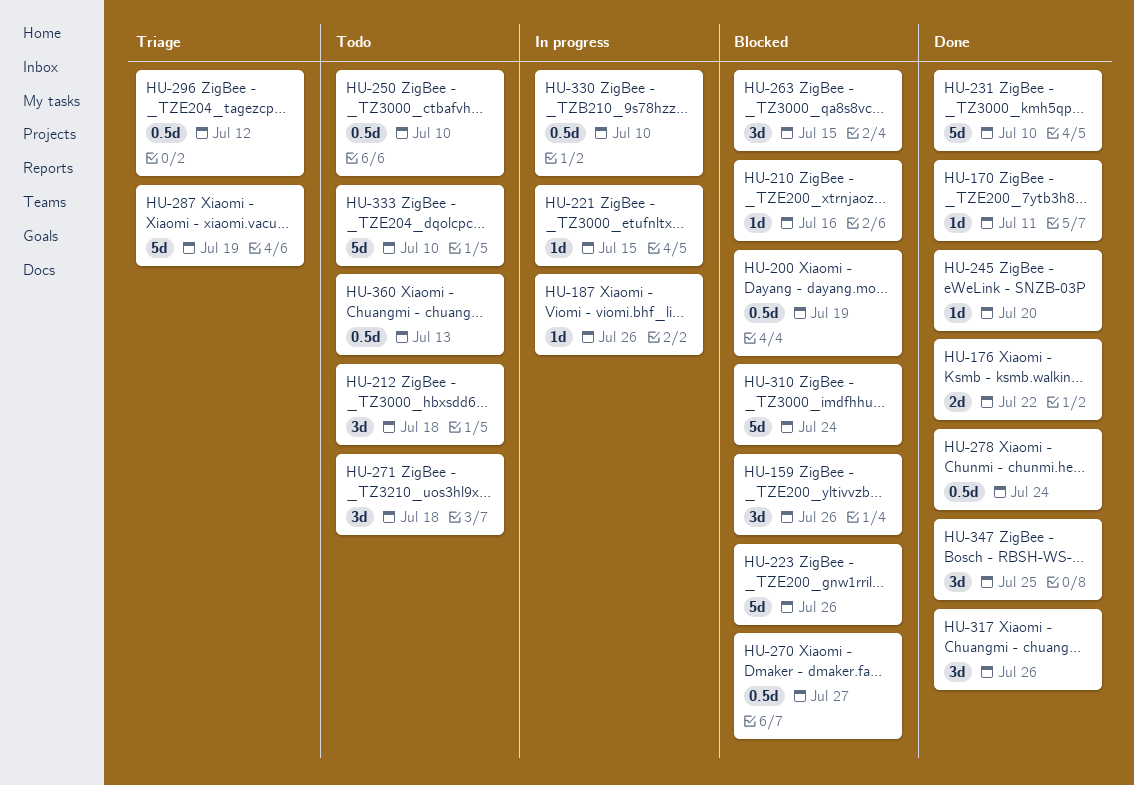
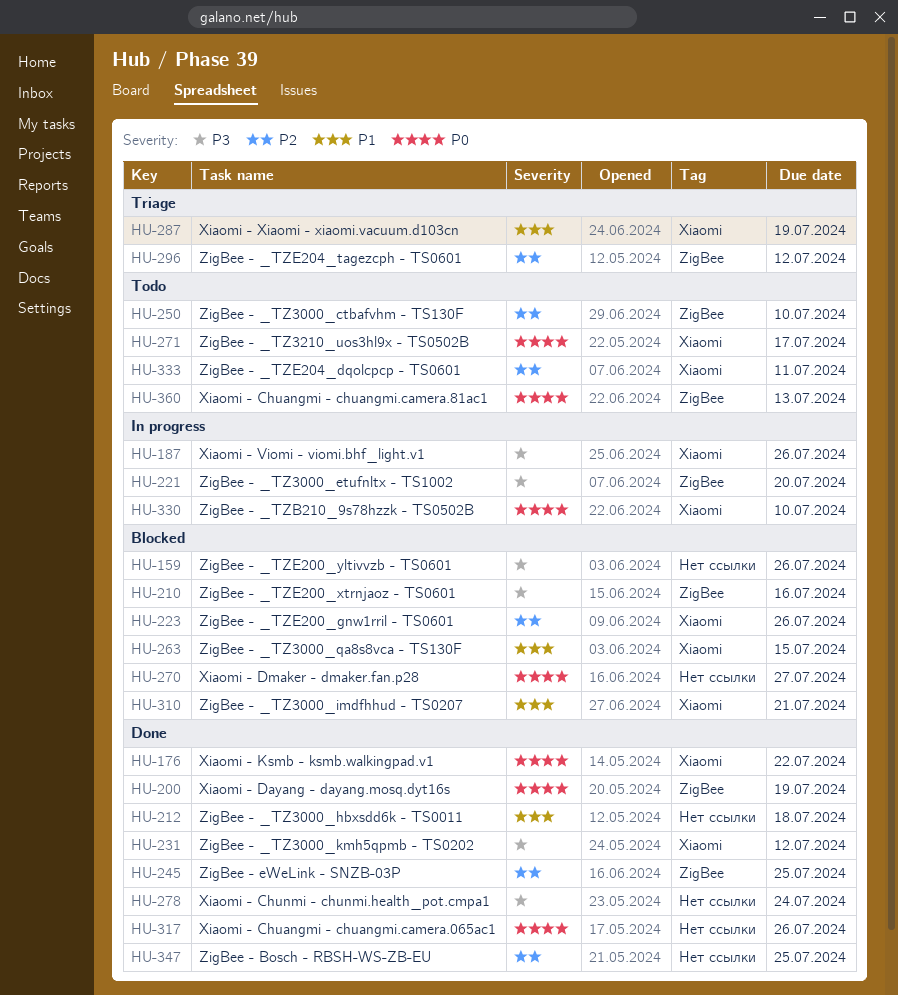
HU-170: present -> none
HU-200, status: Blocked -> Done
HU-212, status: Todo -> Done
HU-221, due: Jul 15 -> Jul 20
HU-231, due: Jul 10 -> Jul 12
HU-245, due: Jul 20 -> Jul 25
HU-271, due: Jul 18 -> Jul 17
HU-310, due: Jul 24 -> Jul 21
HU-333, due: Jul 10 -> Jul 11

